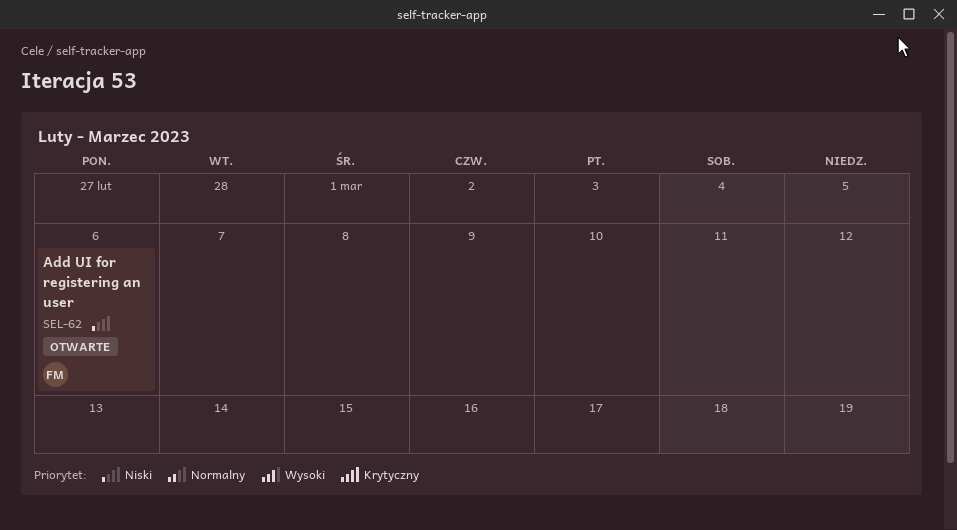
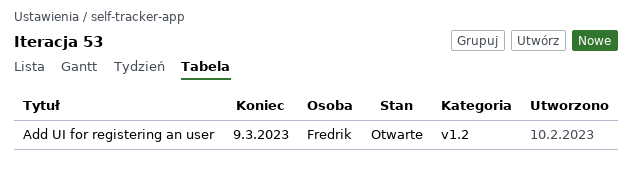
Add UI for registering an user, due: Mar 6 -> Mar 9

